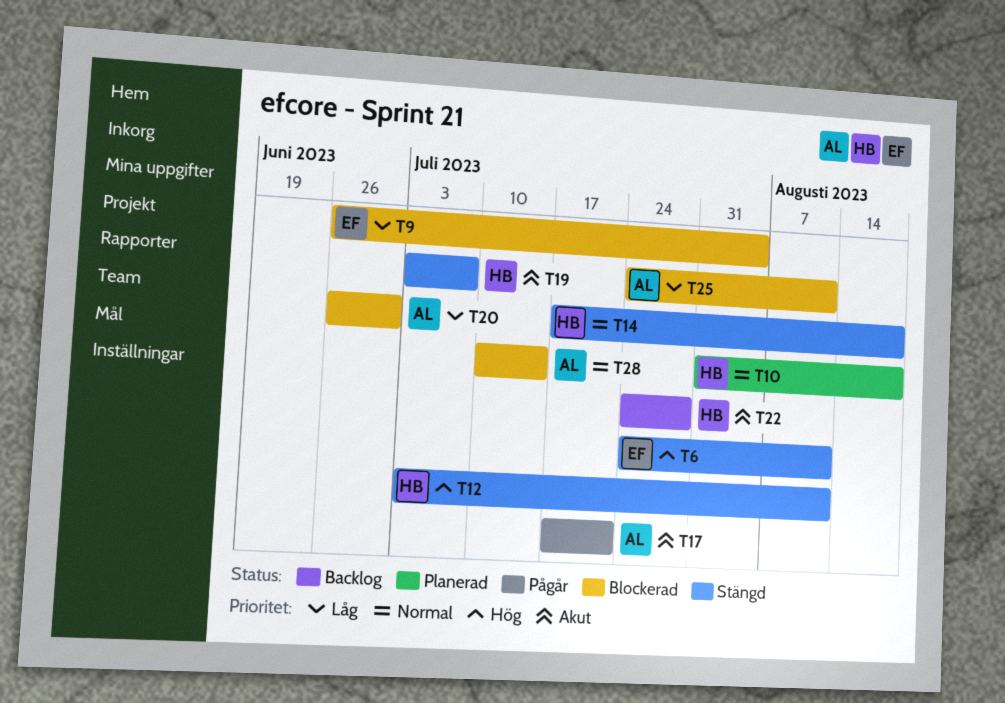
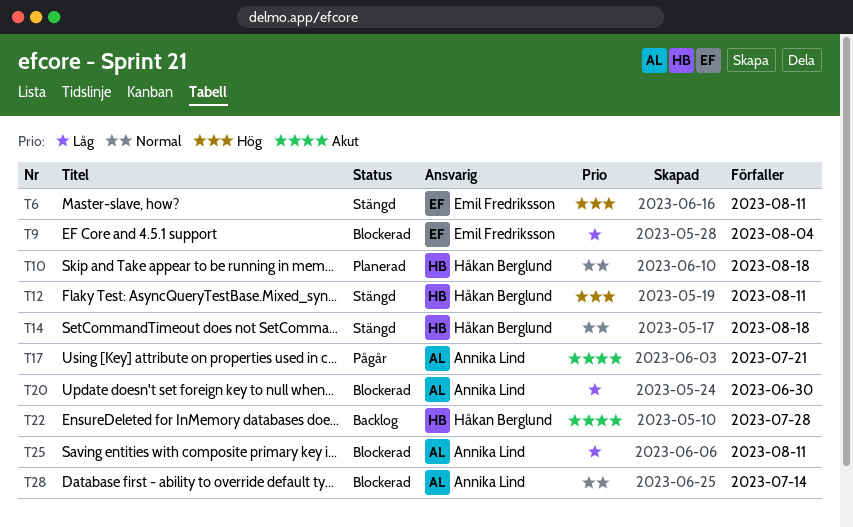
T19: present -> none

